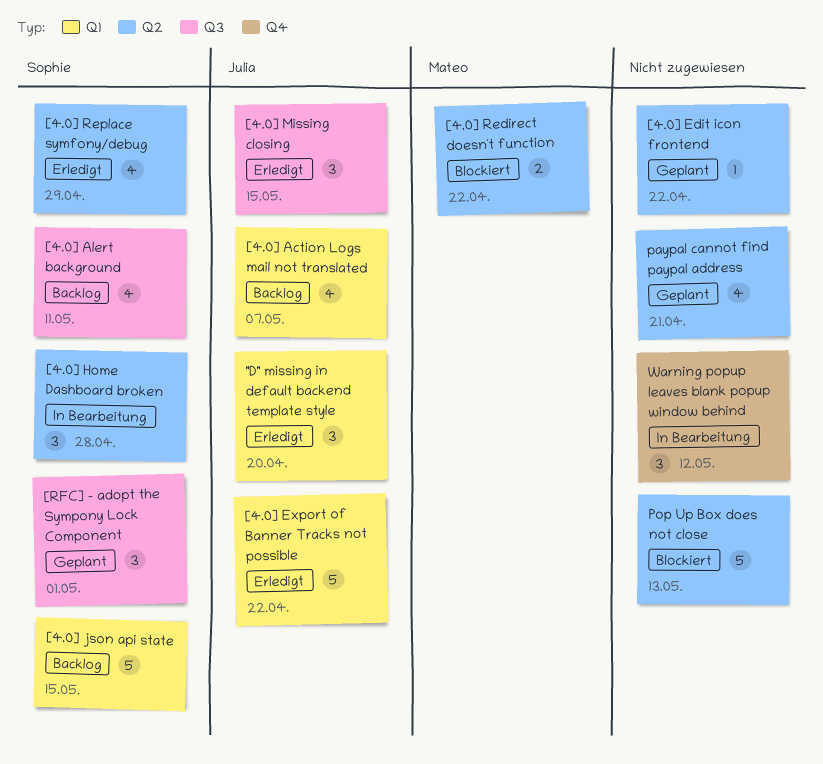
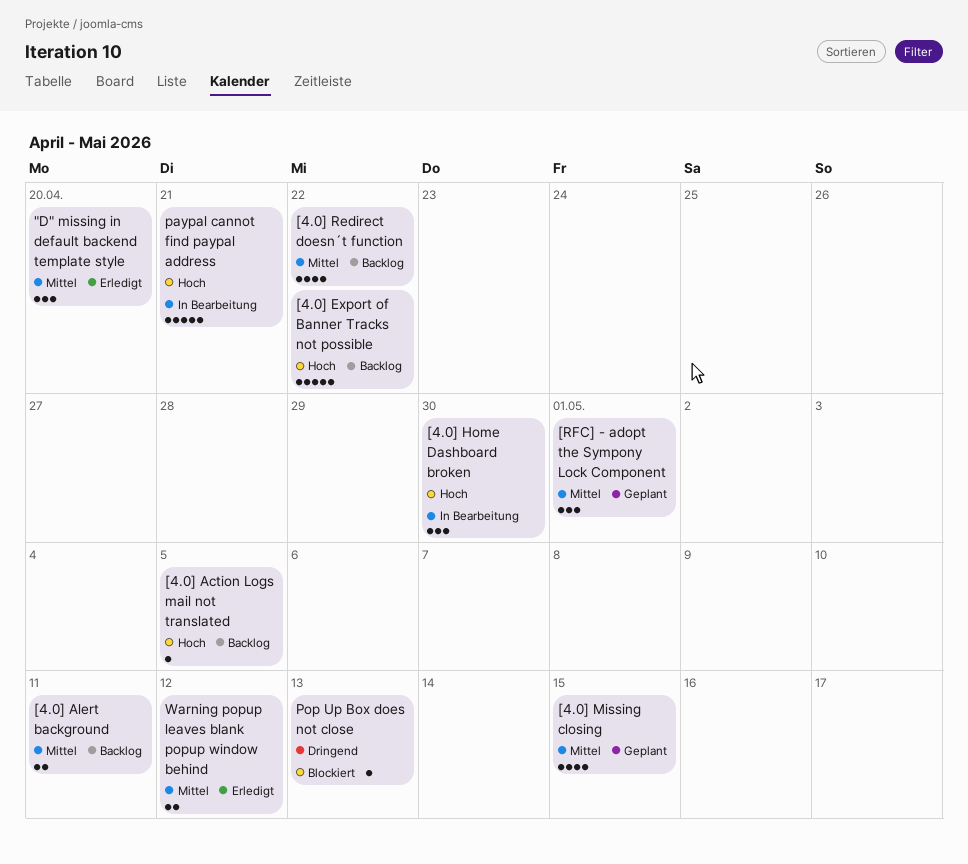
[4.0] Action Logs mail not translated, estimate: 4 -> 1
[4.0] Action Logs mail not translated, due: May 7 -> May 5
[4.0] Alert background, estimate: 4 -> 2
[4.0] Edit icon frontend: present -> none
[4.0] Export of Banner Tracks not possible, status: Erledigt -> Backlog
[4.0] Home Dashboard broken, due: Apr 28 -> Apr 30
[4.0] json api state: present -> none
[4.0] Missing closing, status: Erledigt -> Geplant
[4.0] Missing closing, estimate: 3 -> 4
[4.0] Redirect doesn´t function, status: Blockiert -> Backlog
[4.0] Redirect doesn´t function, estimate: 2 -> 4
[4.0] Replace symfony/debug: present -> none
paypal cannot find paypal address, status: Geplant -> In Bearbeitung
paypal cannot find paypal address, estimate: 4 -> 5
Pop Up Box does not close, estimate: 5 -> 1
Warning popup leaves blank popup window behind, status: In Bearbeitung -> Erledigt
Warning popup leaves blank popup window behind, estimate: 3 -> 2

